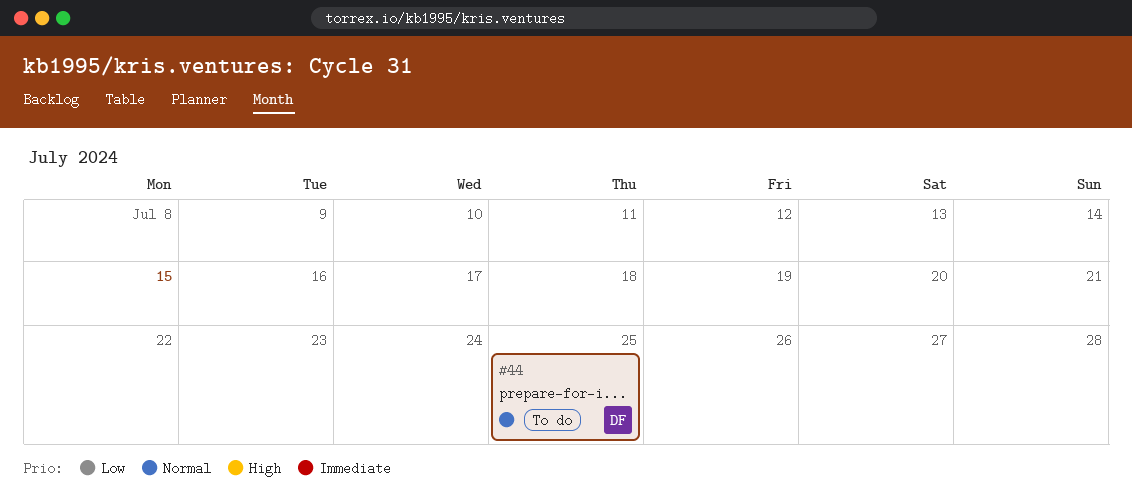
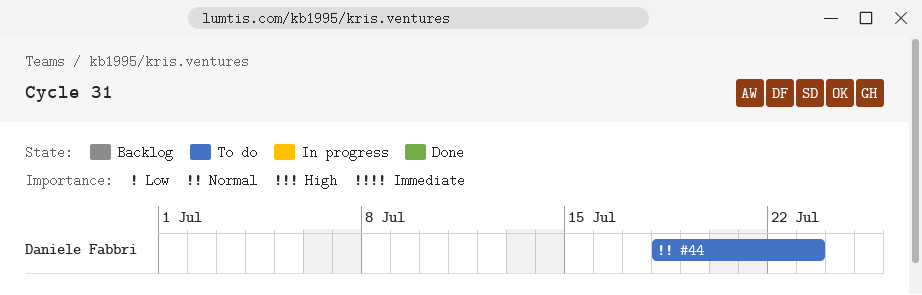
#44, due: Jul 25 -> Jul 23

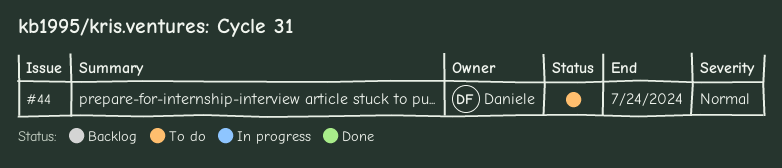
#44, due: Jul 23 -> Jul 24

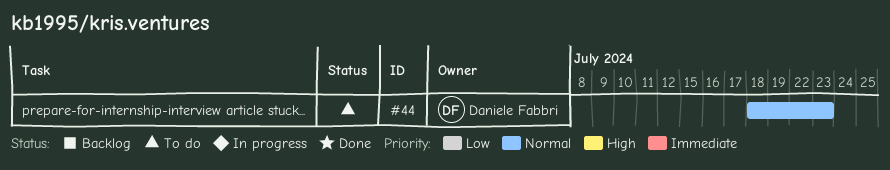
#44, due: Jul 24 -> Jul 23

